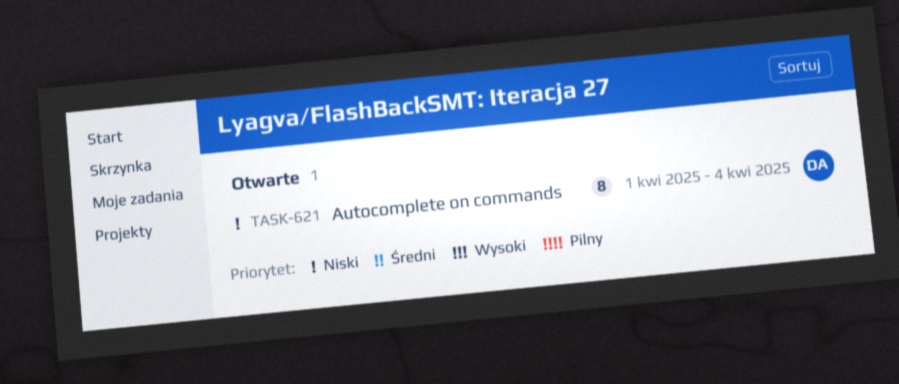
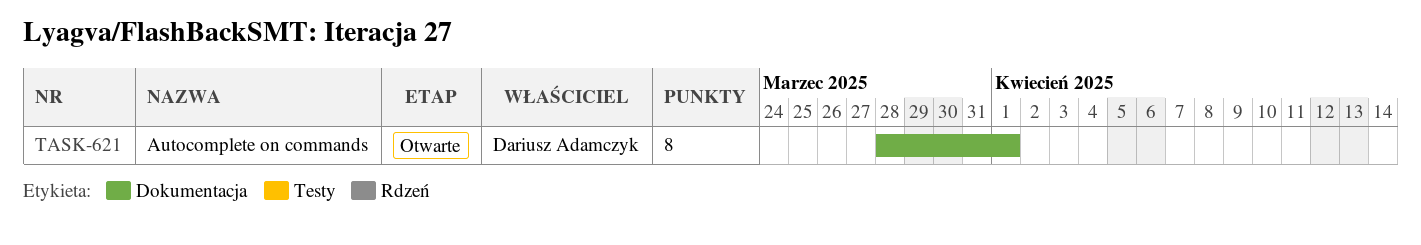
TASK-621, start: Apr 1 -> Mar 28
TASK-621, due: Apr 4 -> Apr 1

